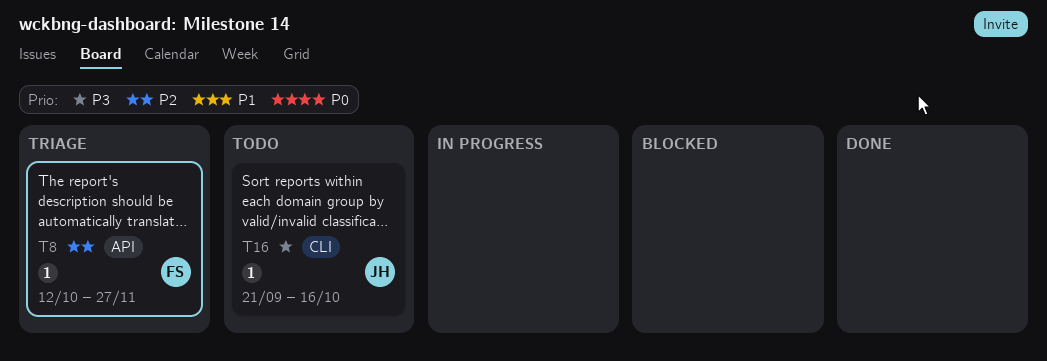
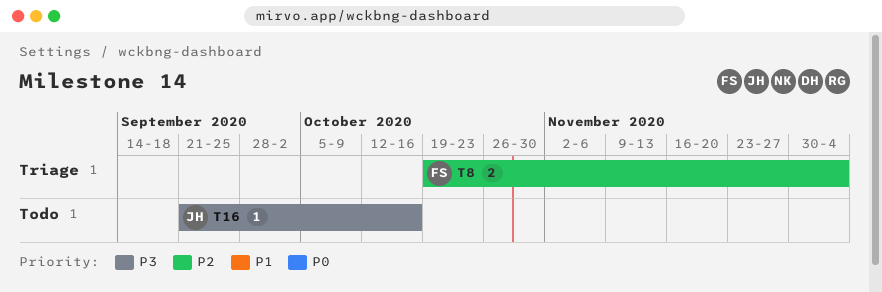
T8, estimate: 1 -> 2
T8, start: Oct 12 -> Oct 19
T8, due: Nov 27 -> Dec 4

